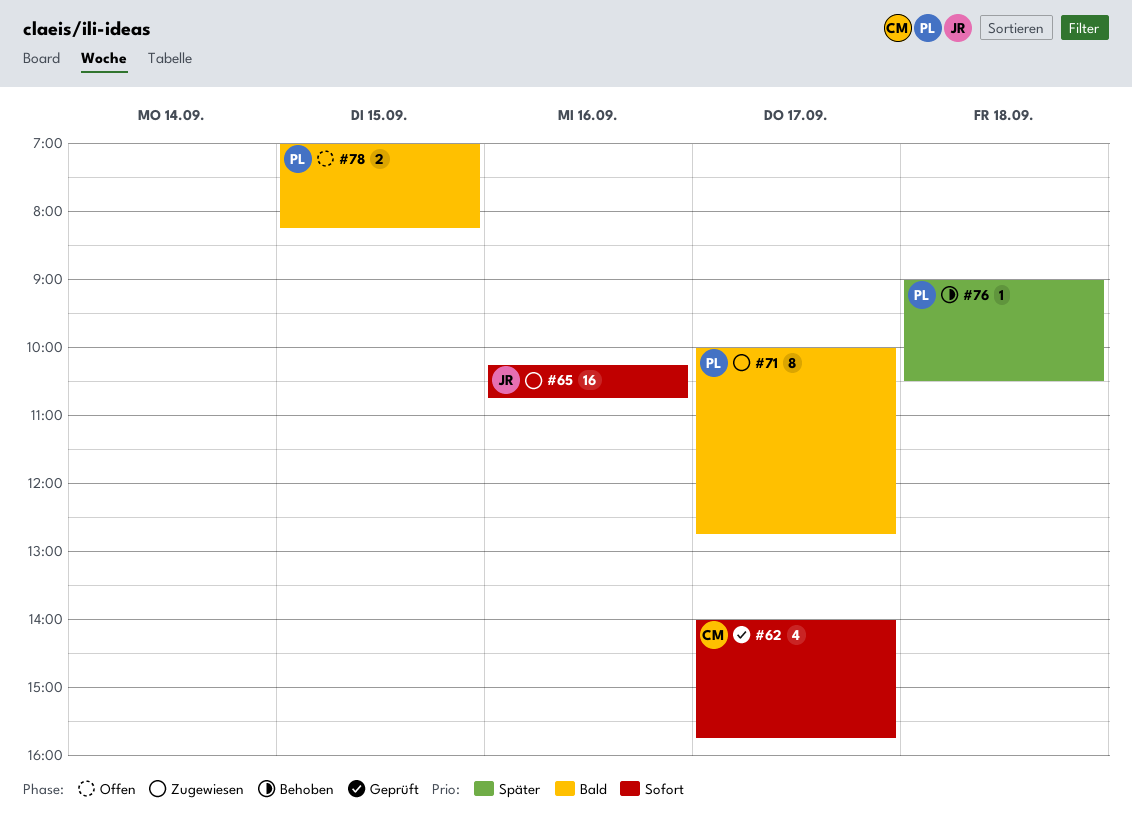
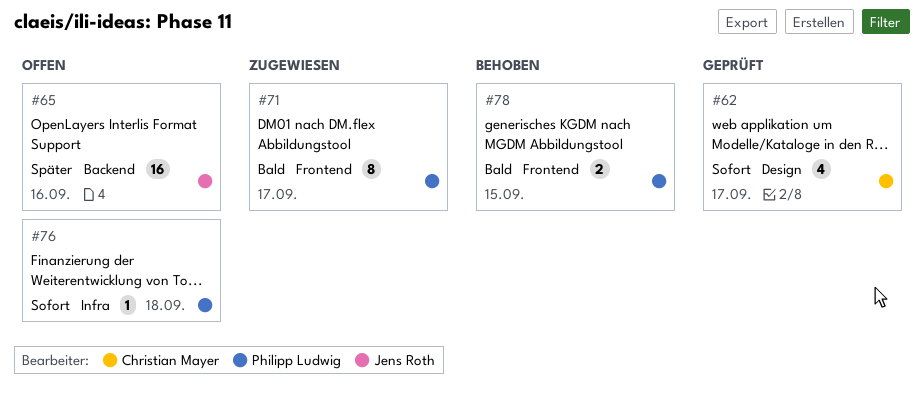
#65, status: Zugewiesen -> Offen
#65, priority: Sofort -> Später
#76, status: Behoben -> Offen
#76, priority: Später -> Sofort
#78, status: Offen -> Behoben

